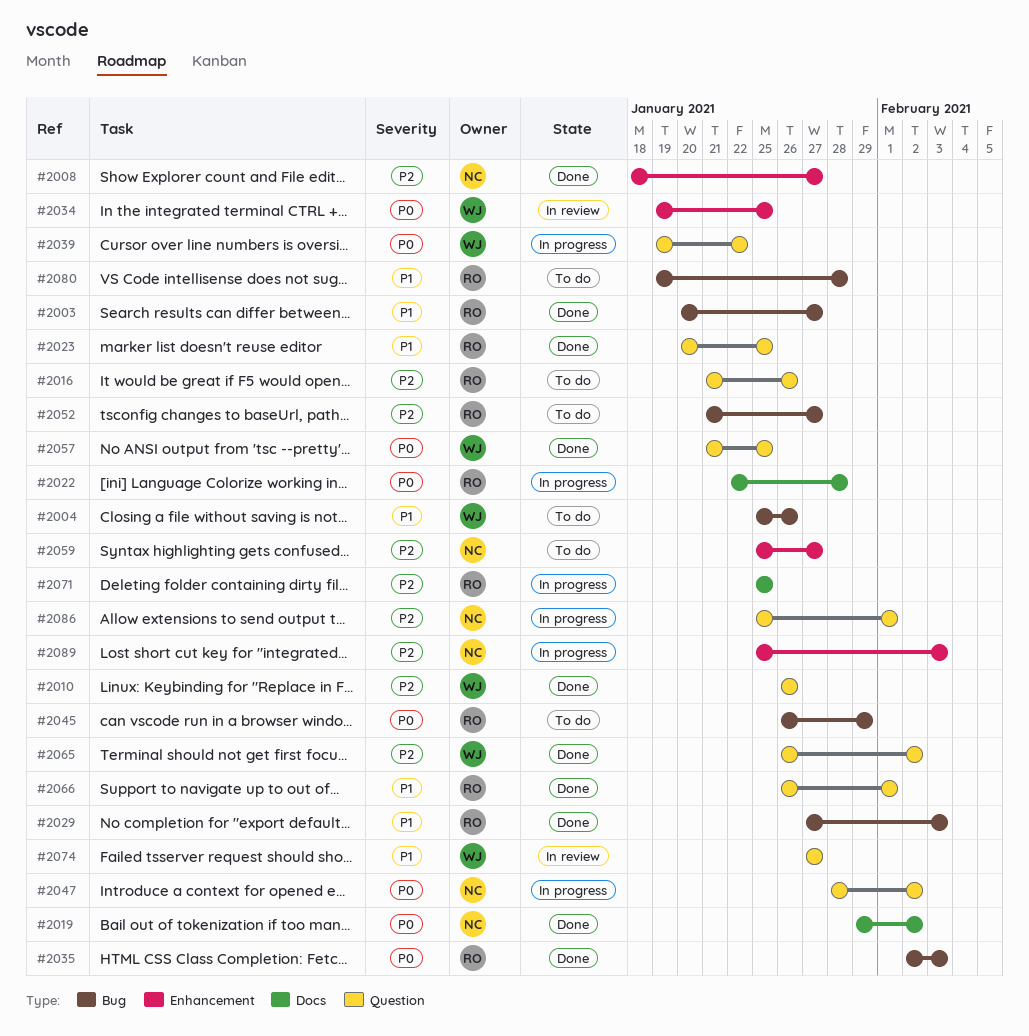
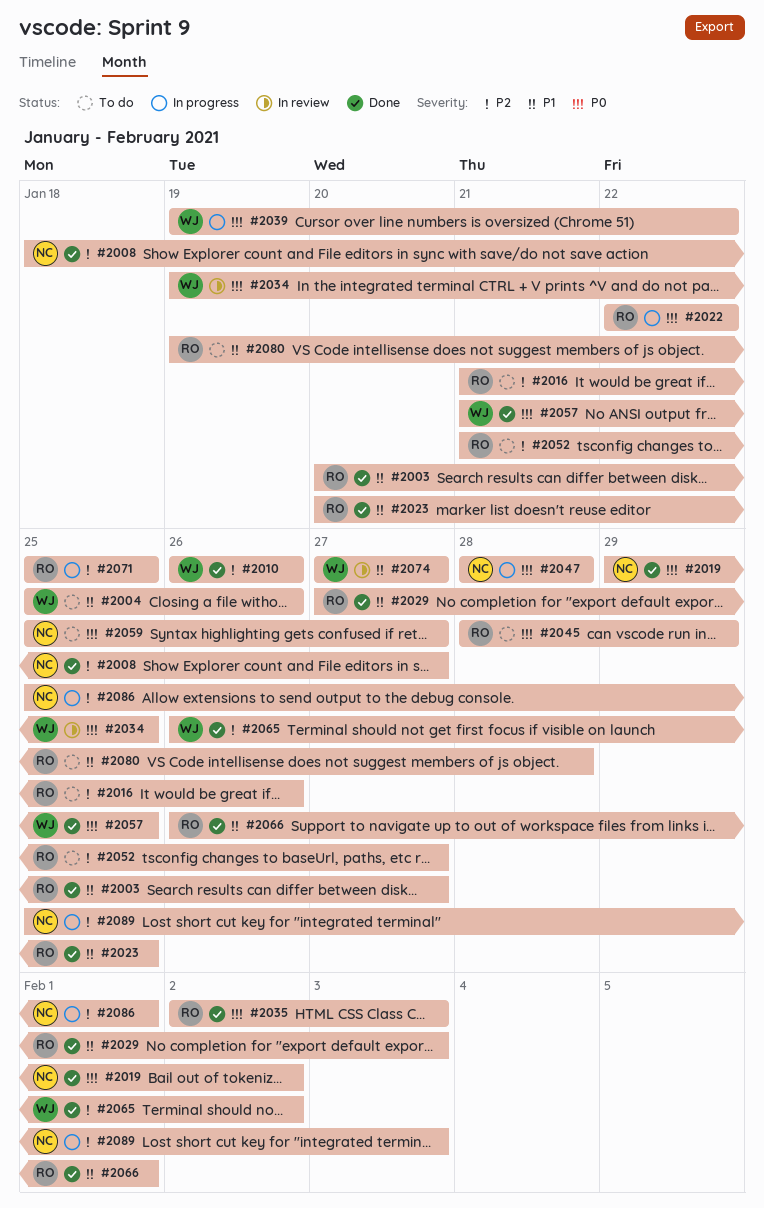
#2022, due: Jan 28 -> Jan 22
#2045, start: Jan 26 -> Jan 28
#2047, due: Feb 2 -> Jan 28
#2059, priority: P2 -> P0

